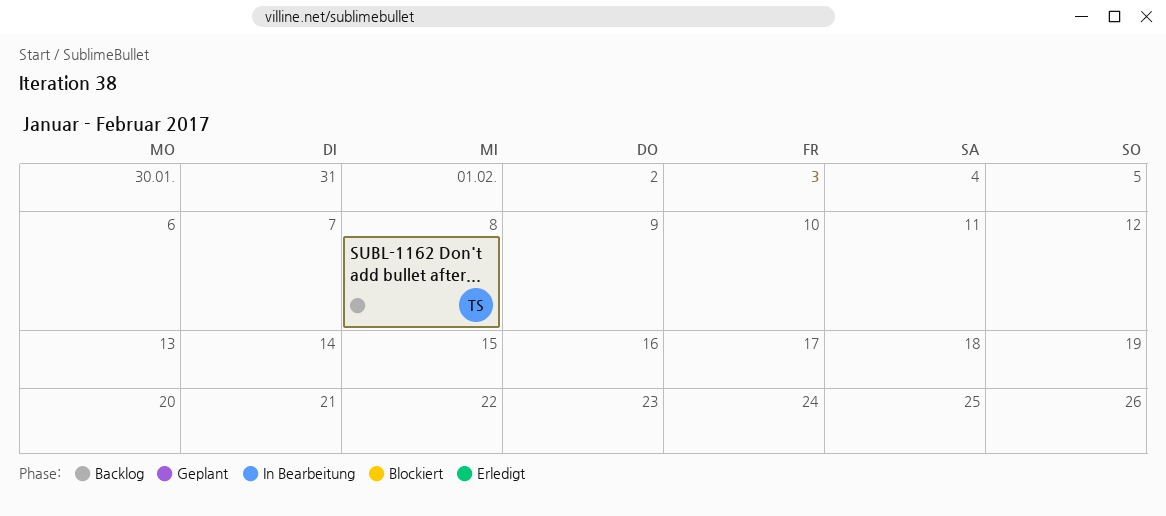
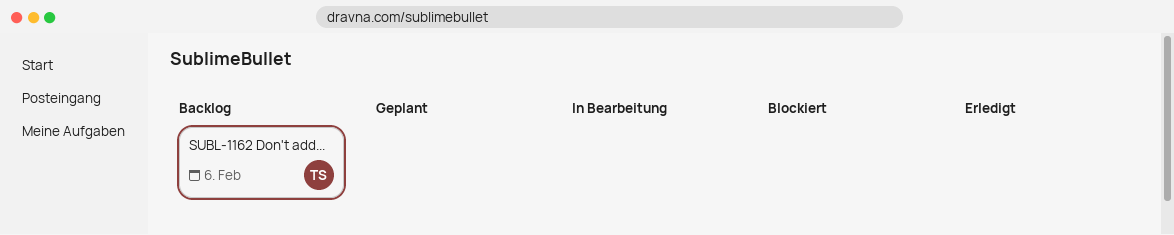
SUBL-1162, due: Feb 8 -> Feb 6

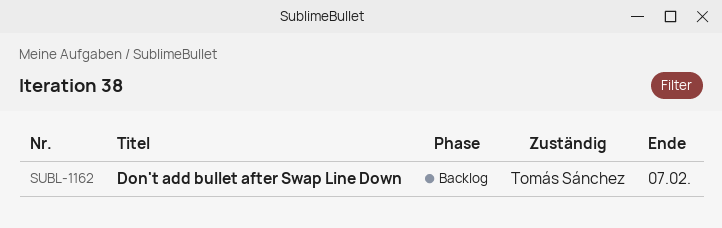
SUBL-1162, due: Feb 6 -> Feb 7

